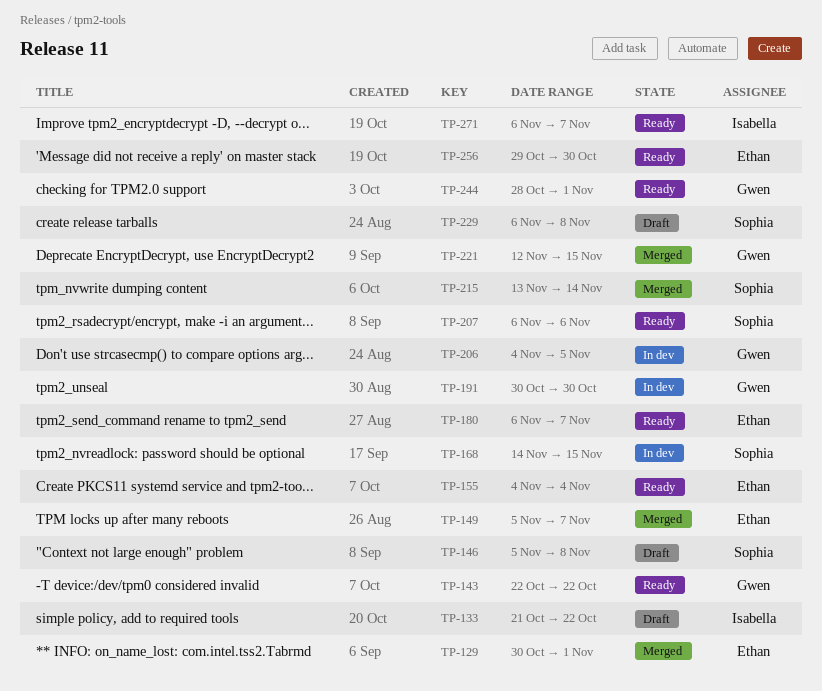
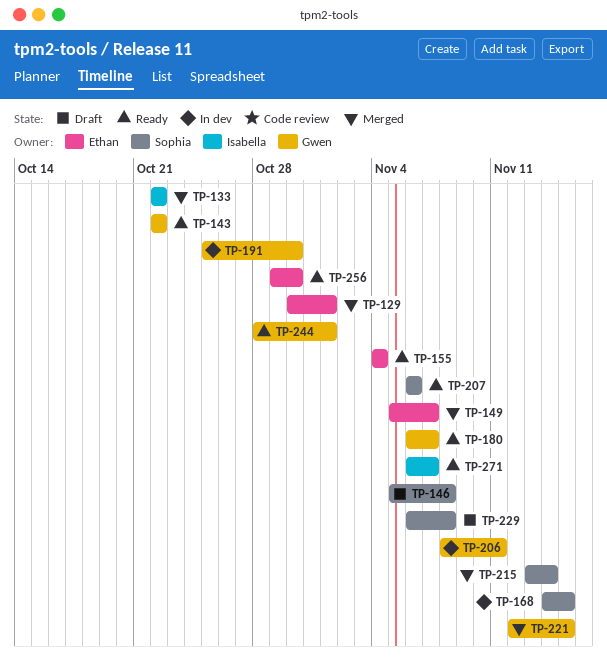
TP-133, status: Draft -> Merged
TP-133, start: Oct 21 -> Oct 22
TP-180, owner: Ethan -> Gwen
TP-191, start: Oct 30 -> Oct 25
TP-206, start: Nov 4 -> Nov 8
TP-206, due: Nov 5 -> Nov 11

